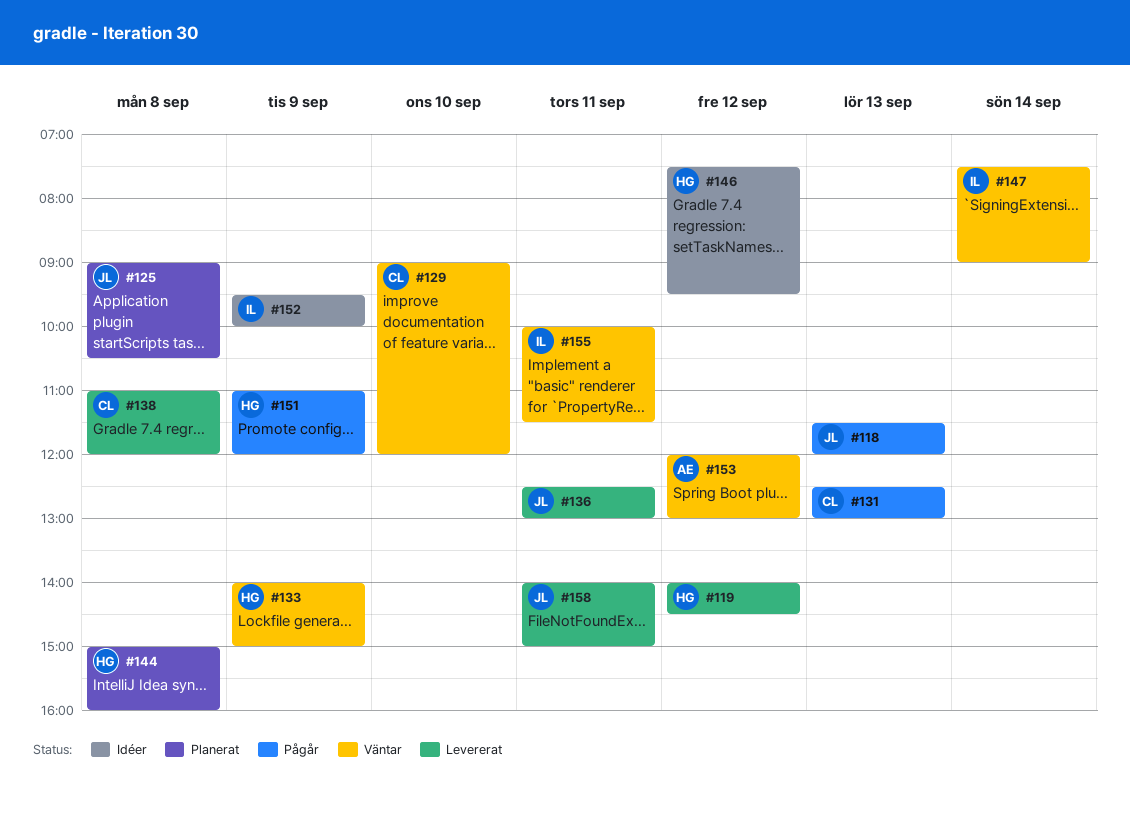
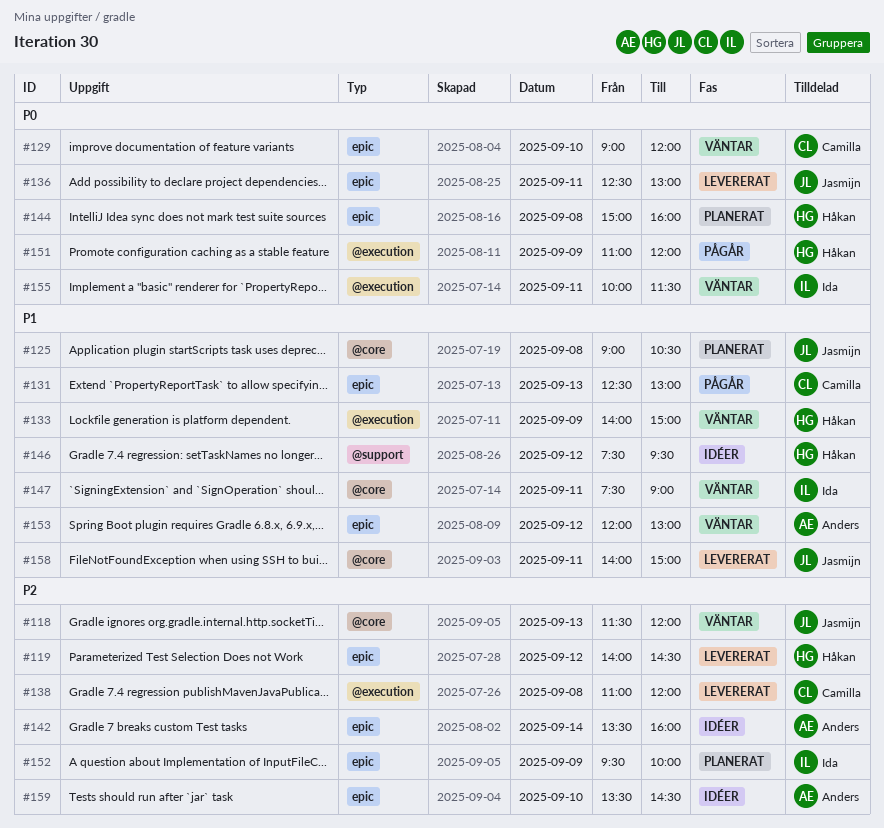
#118, status: Pågår -> Väntar
#142: none -> present
#147, day: Sep 14 -> Sep 11
#152, status: Idéer -> Planerat
#159: none -> present

